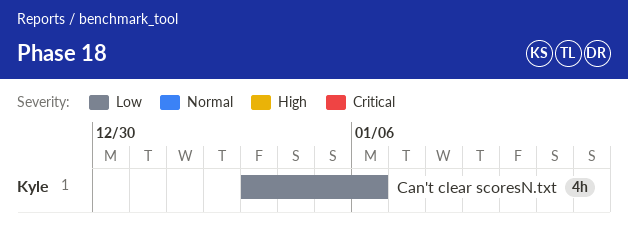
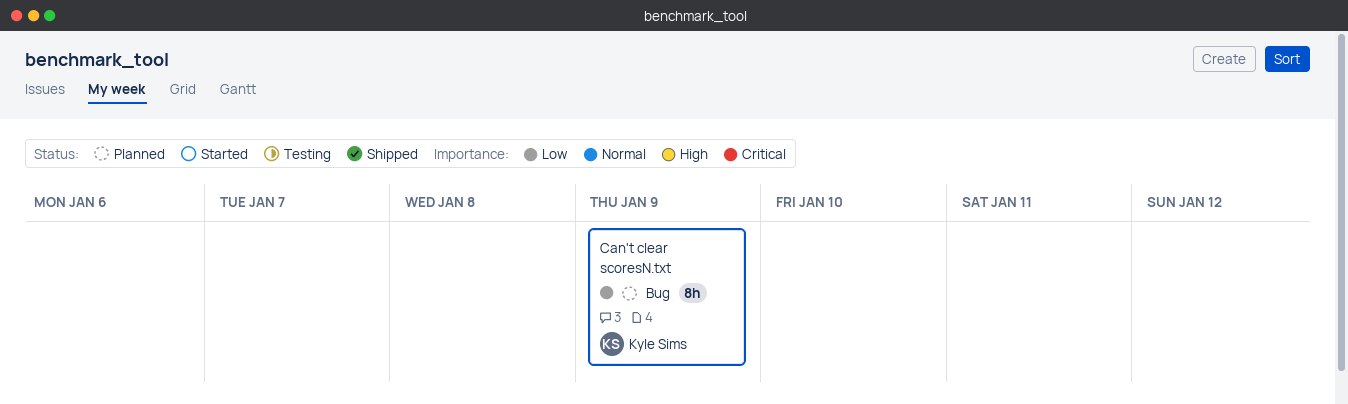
Can't clear scoresN.txt, estimate: 4h -> 8h
Can't clear scoresN.txt, due: Jan 6 -> Jan 9

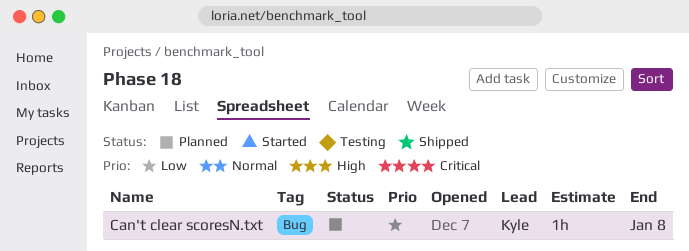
Can't clear scoresN.txt, estimate: 8h -> 1h
Can't clear scoresN.txt, due: Jan 9 -> Jan 8

